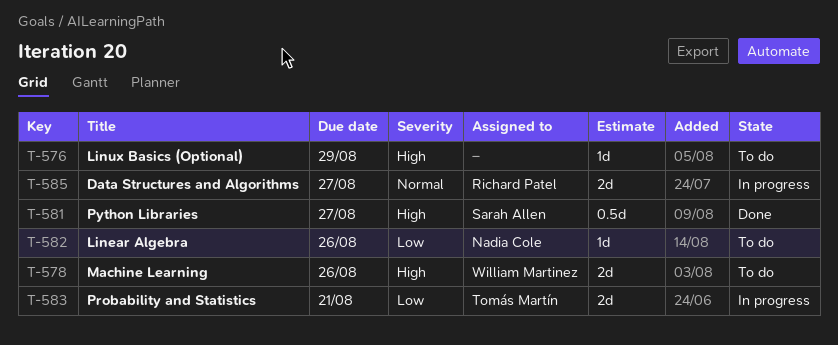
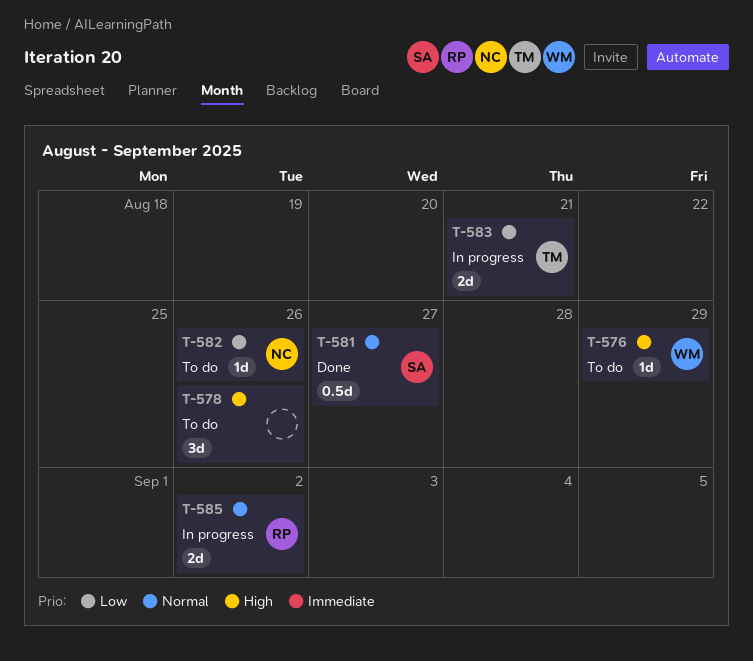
T-576, owner: none -> William Martinez
T-578, owner: William Martinez -> none
T-578, estimate: 2d -> 3d
T-581, priority: High -> Normal
T-585, due: Aug 27 -> Sep 2

